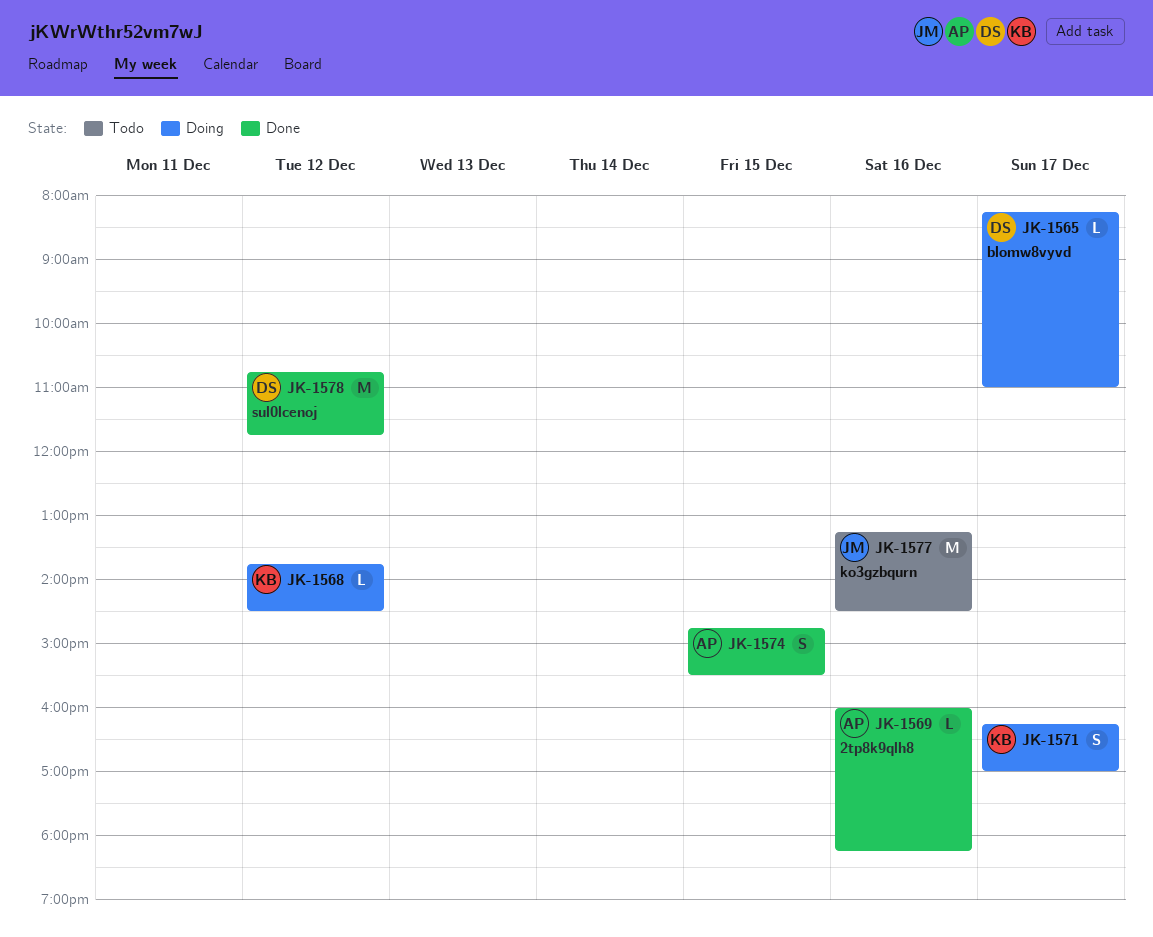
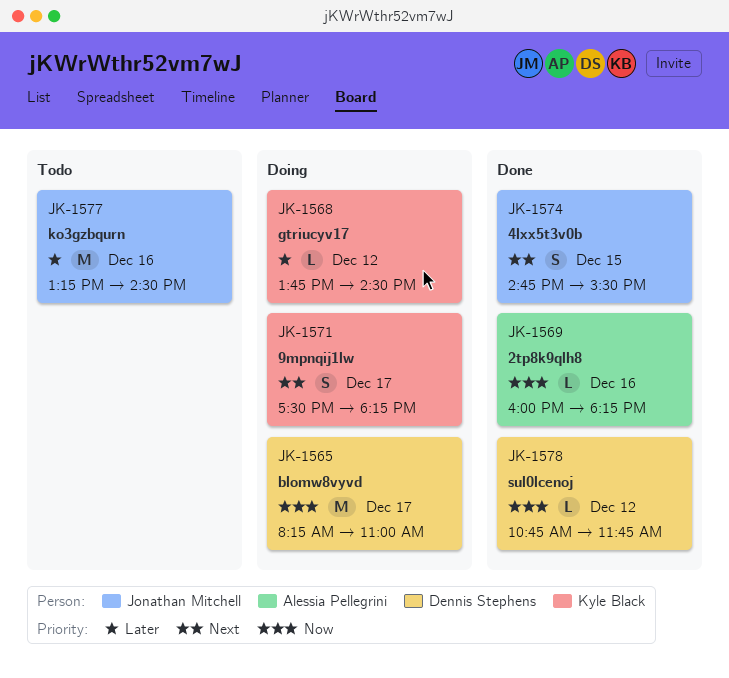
JK-1565, estimate: L -> M
JK-1571, begins: 16:15 -> 17:30
JK-1571, ends: 17:00 -> 18:15
JK-1574, owner: Alessia Pellegrini -> Jonathan Mitchell
JK-1578, estimate: M -> L

